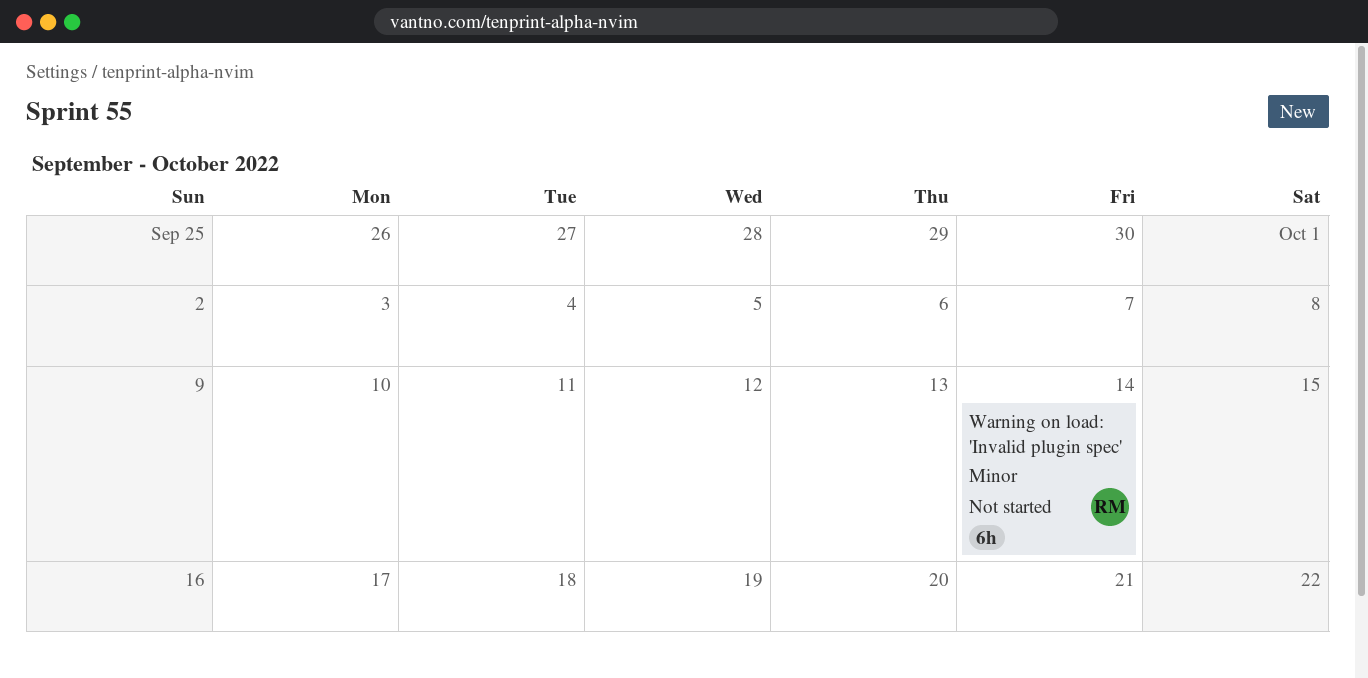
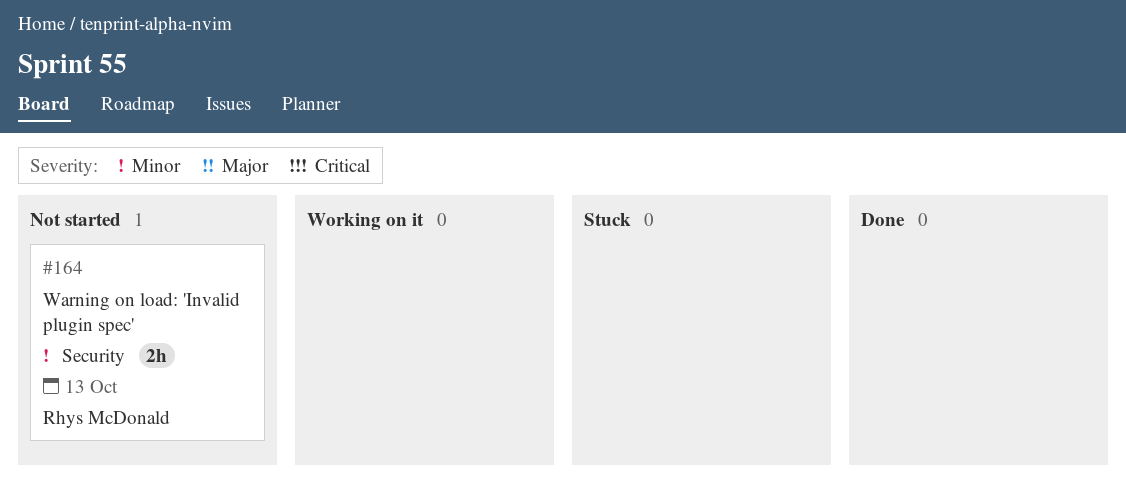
Warning on load: 'Invalid plugin spec', estimate: 6h -> 2h
Warning on load: 'Invalid plugin spec', due: Oct 14 -> Oct 13

